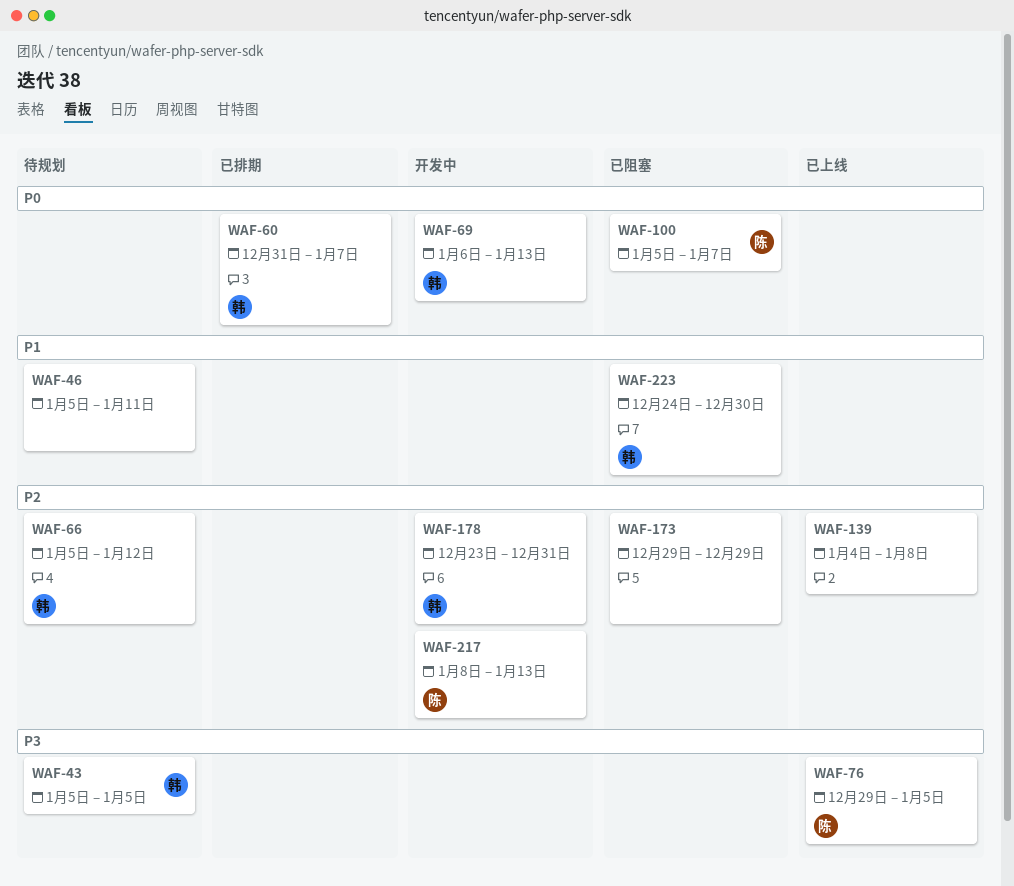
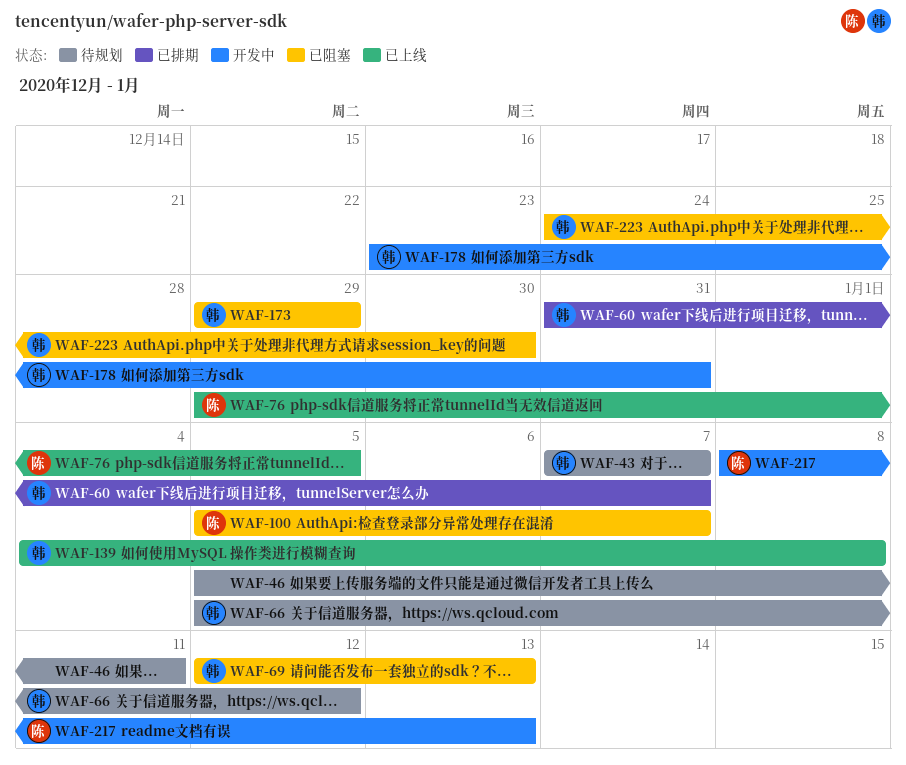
WAF-43, start: Jan 5 -> Jan 7
WAF-43, due: Jan 5 -> Jan 7
WAF-69, status: 开发中 -> 已阻塞
WAF-69, start: Jan 6 -> Jan 12
WAF-139, owner: none -> 韩
WAF-173, owner: none -> 韩

